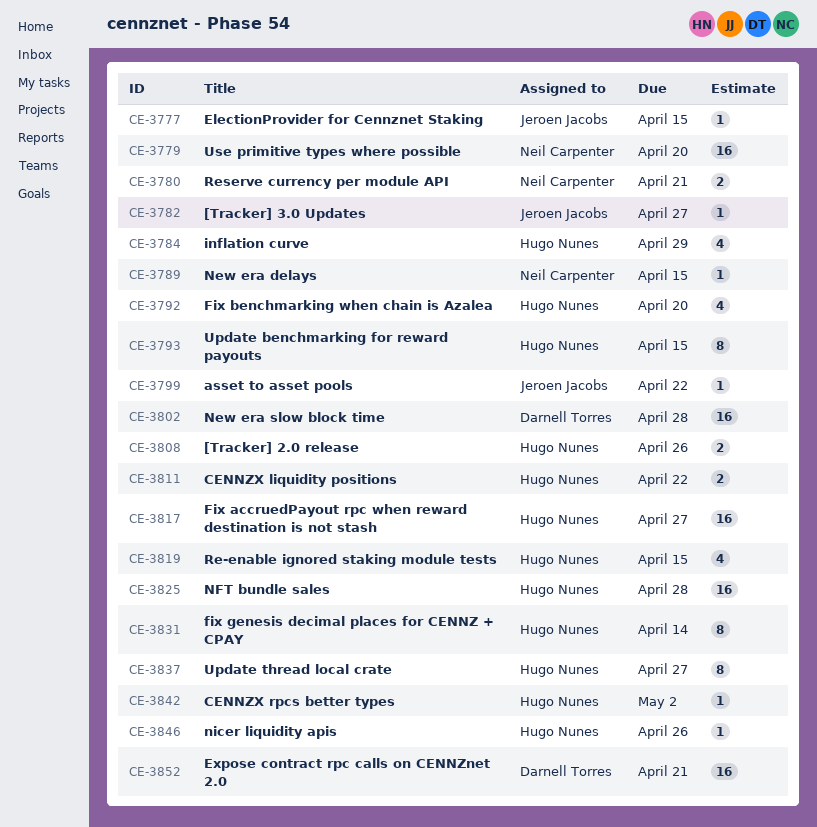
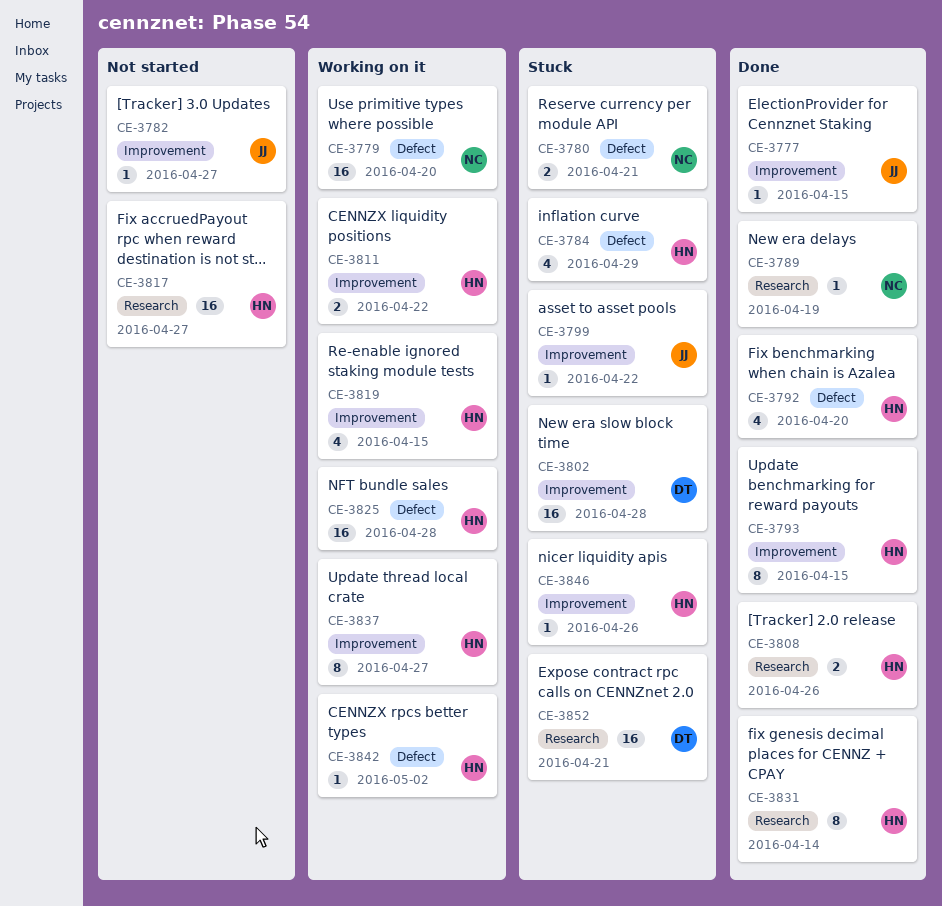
CE-3789, due: Apr 15 -> Apr 19

